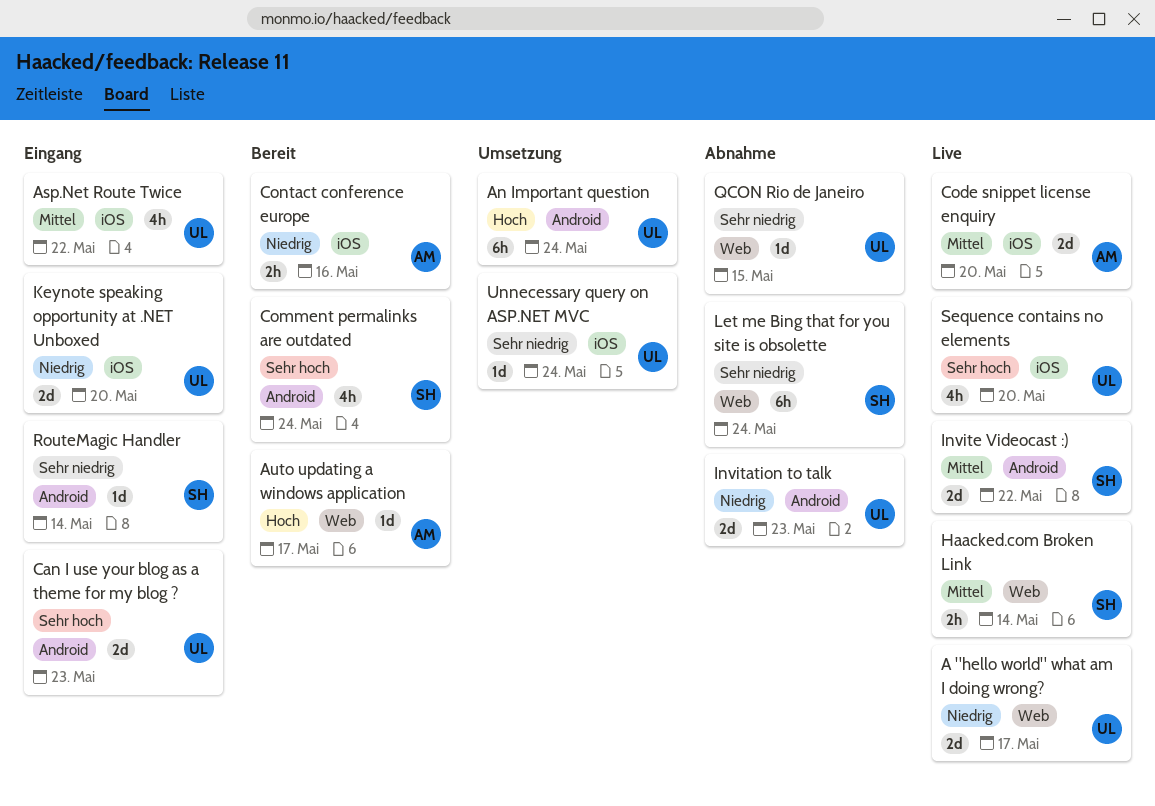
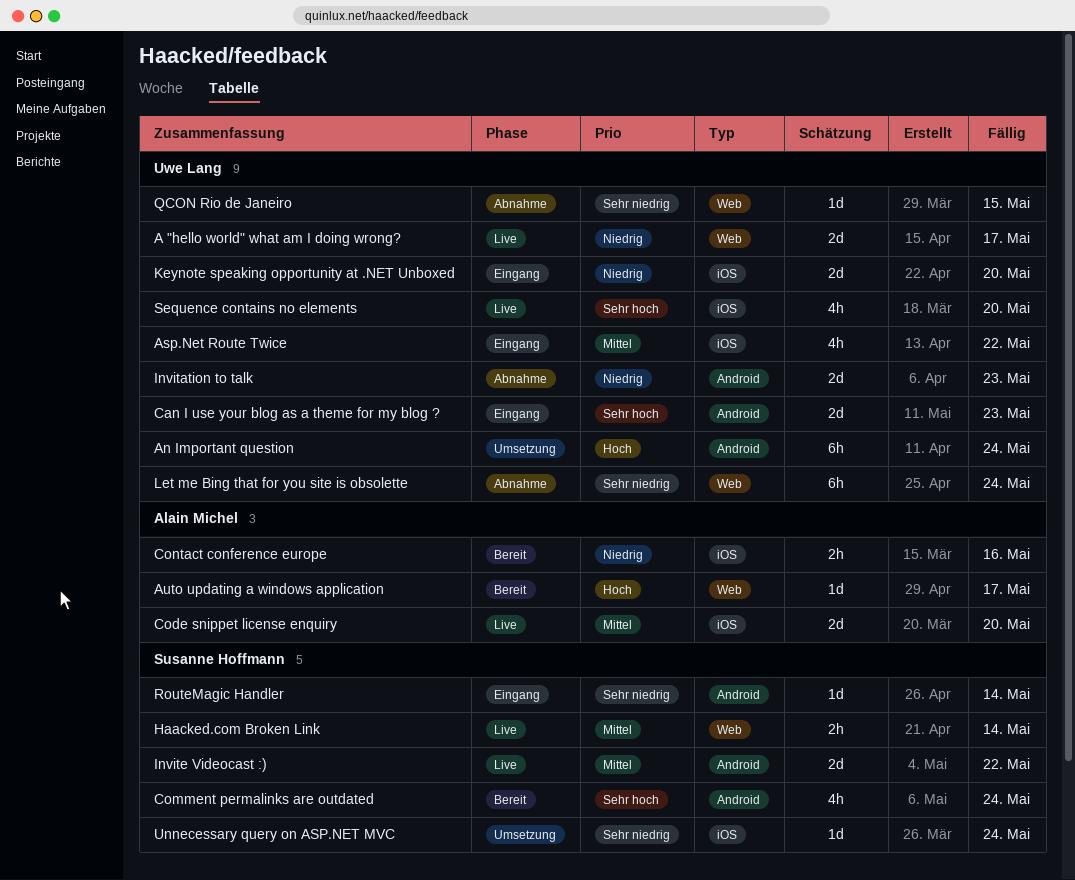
Let me Bing that for you site is obsolette, owner: Susanne Hoffmann -> Uwe Lang
Unnecessary query on ASP.NET MVC, owner: Uwe Lang -> Susanne Hoffmann

